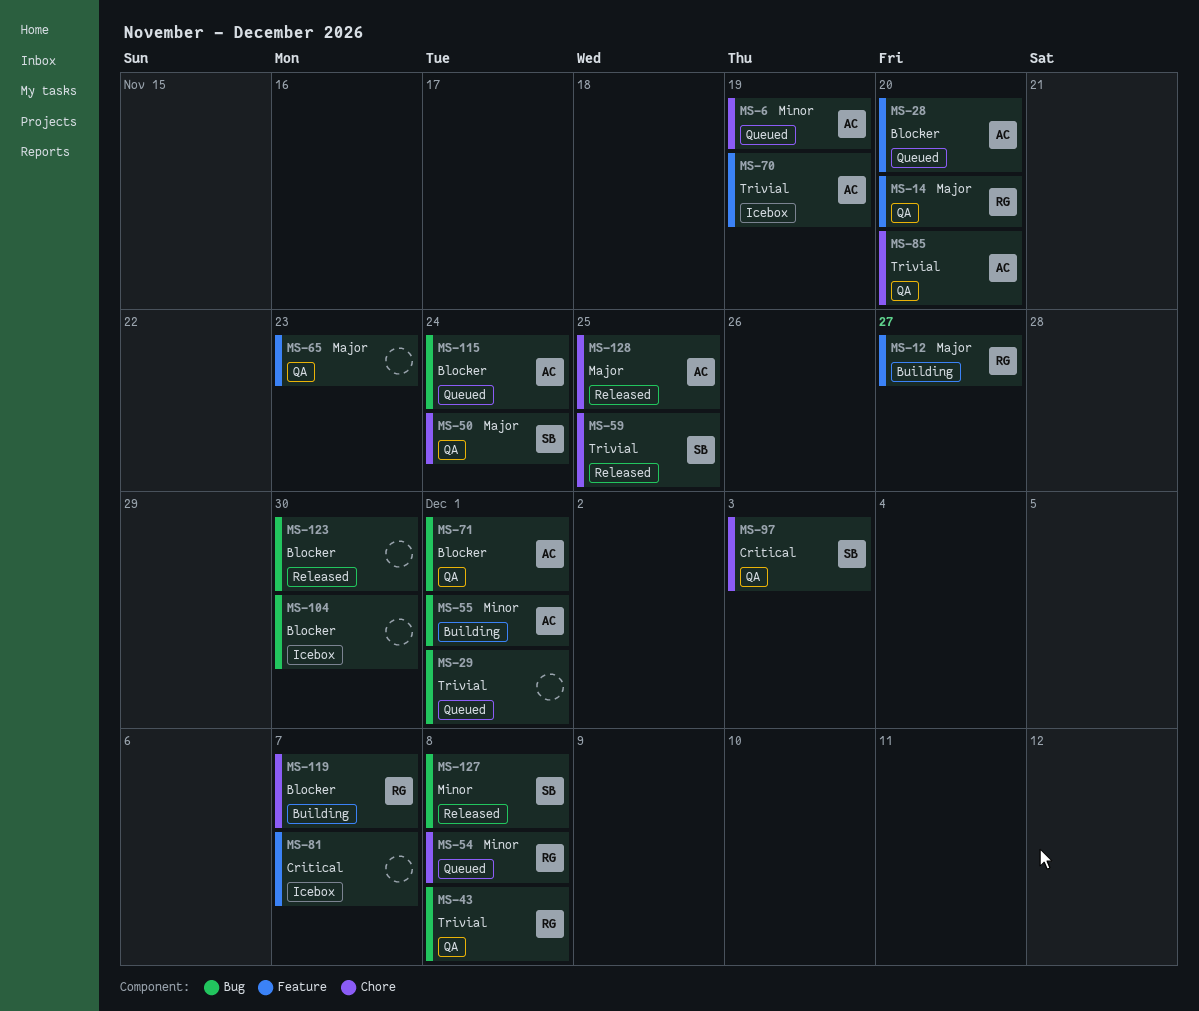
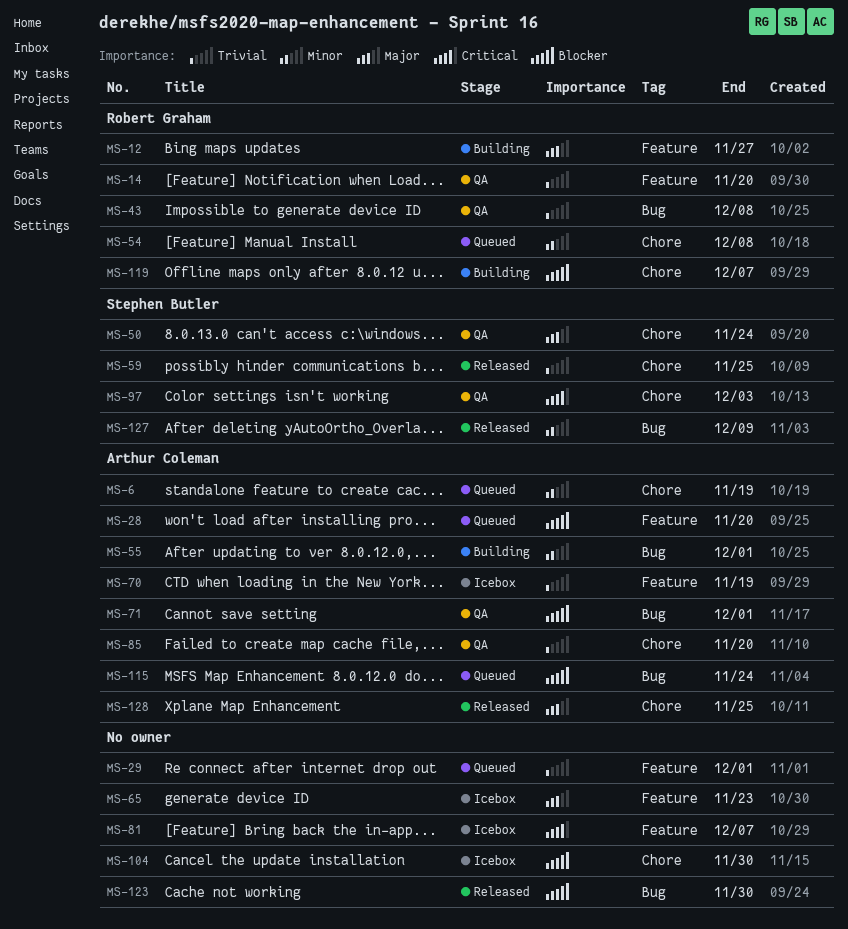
MS-14, priority: Major -> Trivial
MS-29, label: Bug -> Feature
MS-65, status: QA -> Icebox
MS-104, label: Bug -> Chore
MS-127, due: Dec 8 -> Dec 9

